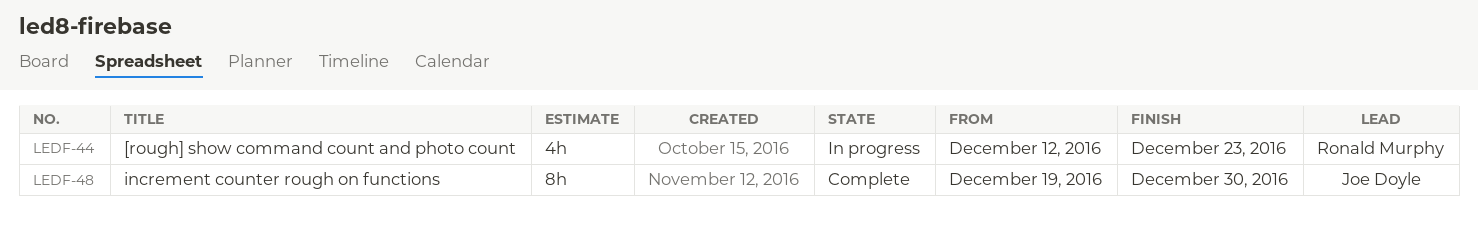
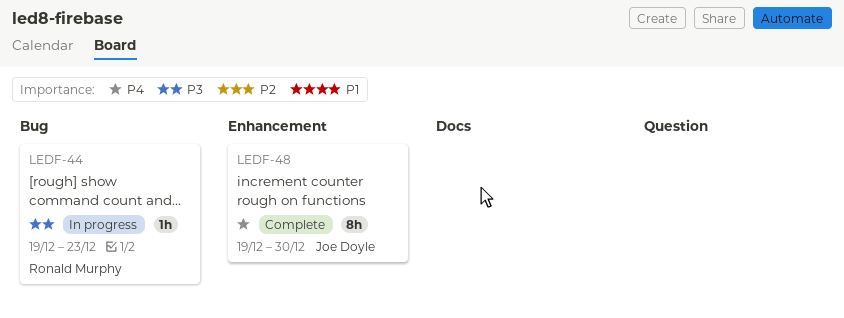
LEDF-44, estimate: 4h -> 1h
LEDF-44, start: Dec 12 -> Dec 19

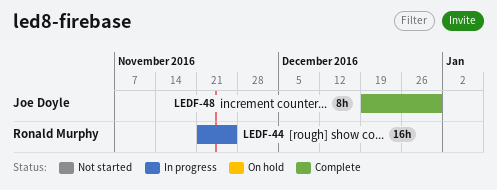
LEDF-44, estimate: 1h -> 16h
LEDF-44, start: Dec 19 -> Nov 21
LEDF-44, due: Dec 23 -> Nov 25

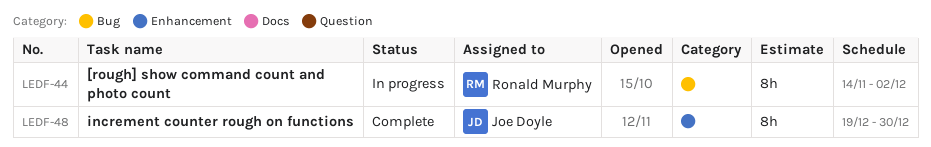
LEDF-44, estimate: 16h -> 8h
LEDF-44, start: Nov 21 -> Nov 14
LEDF-44, due: Nov 25 -> Dec 2

